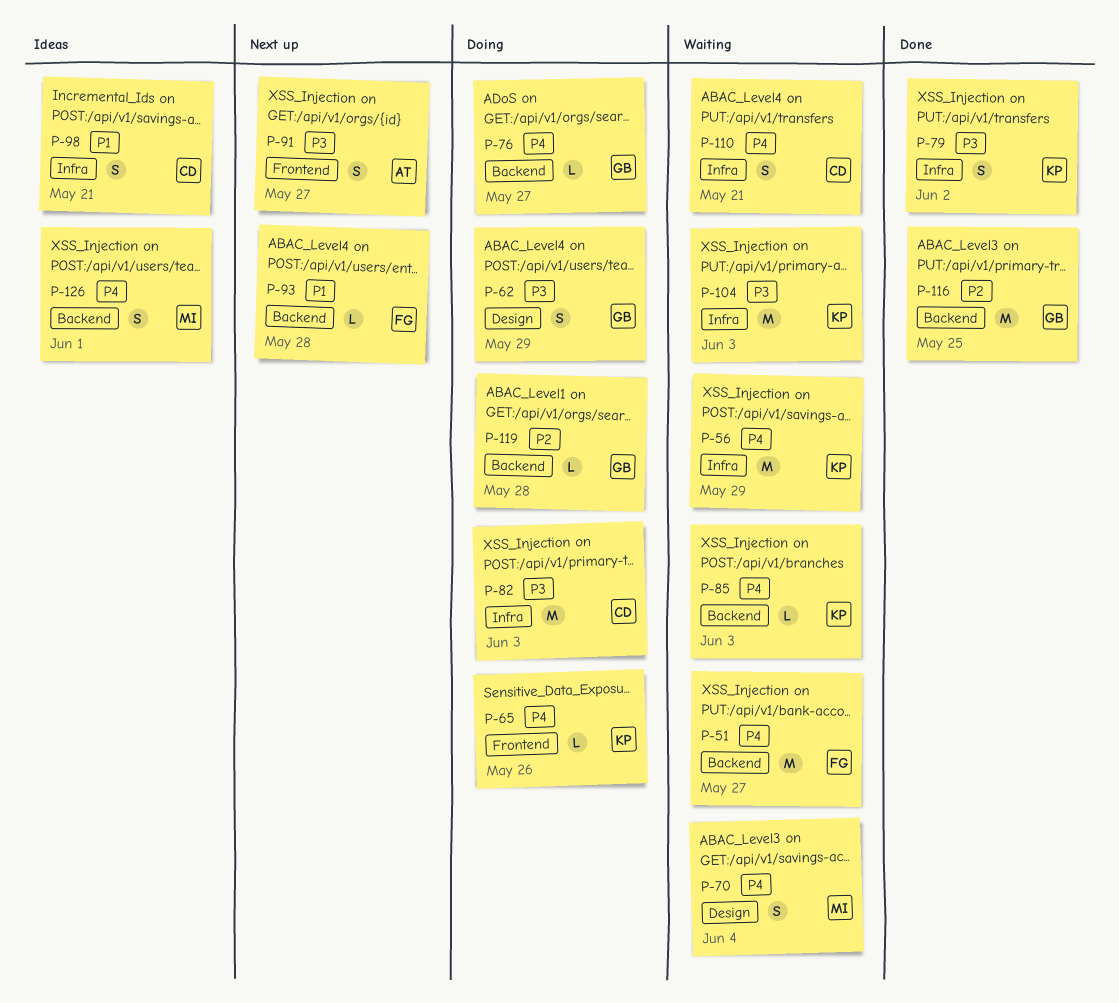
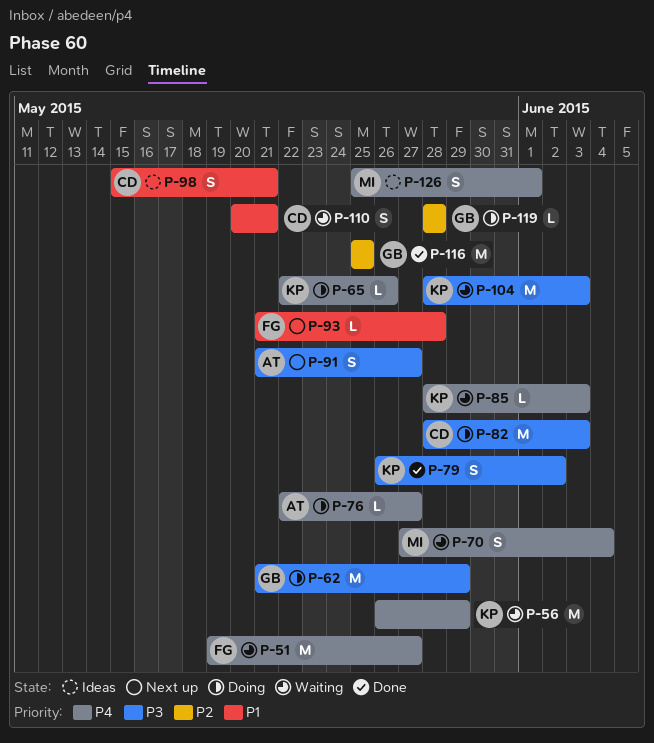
P-62, estimate: S -> M
P-76, owner: GB -> AT
P-110, priority: P4 -> P1

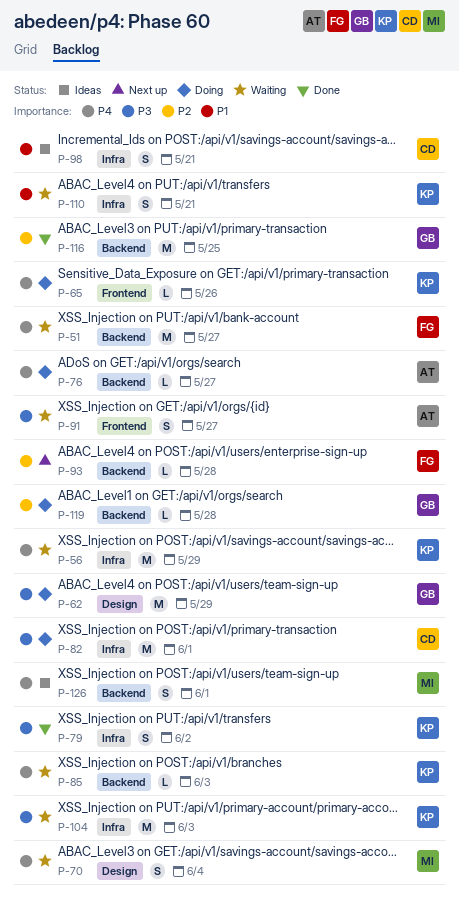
P-82, due: Jun 3 -> Jun 1
P-91, status: Next up -> Waiting
P-93, priority: P1 -> P2
P-110, owner: CD -> KP

